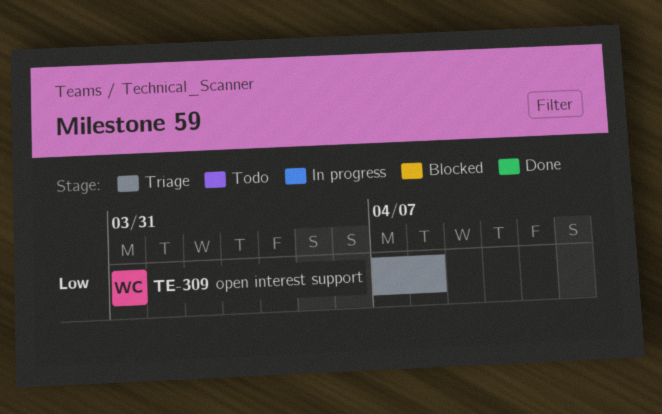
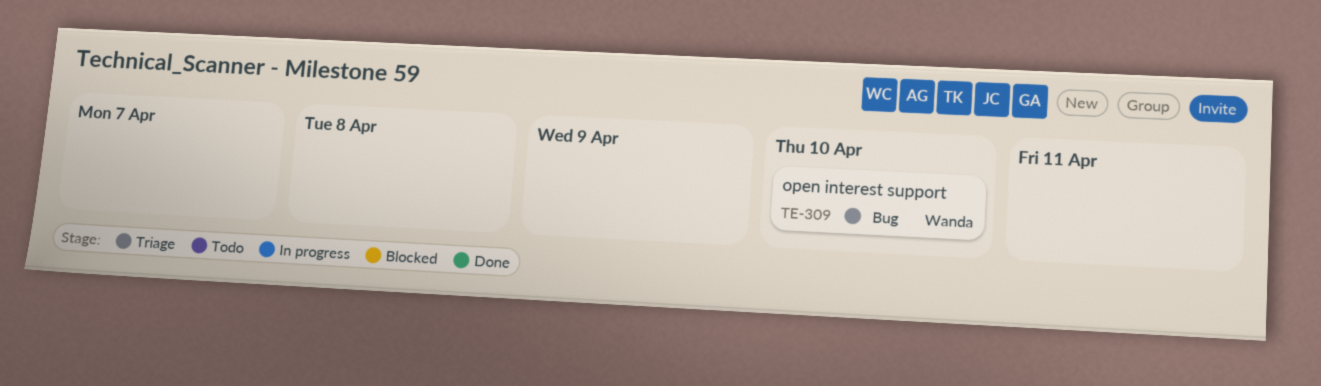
TE-309, due: Apr 8 -> Apr 10

